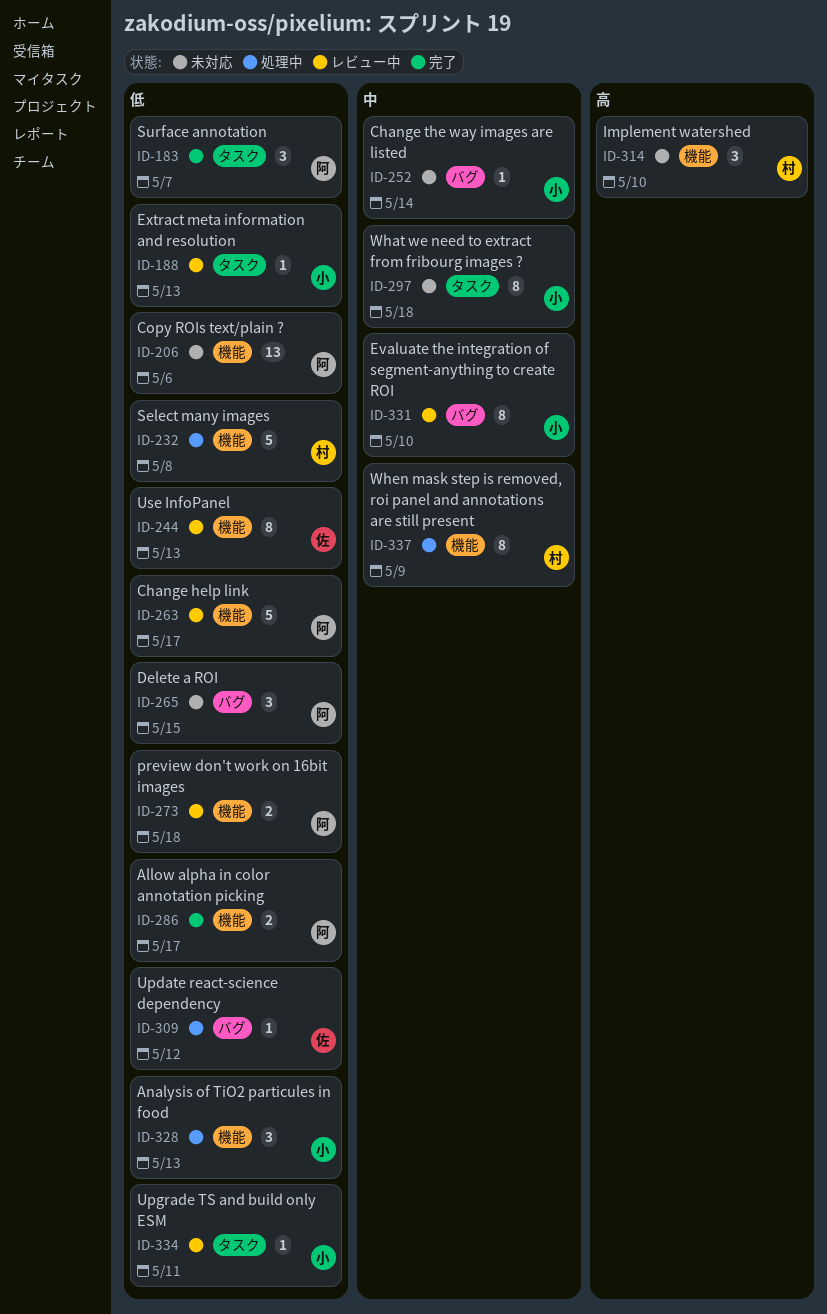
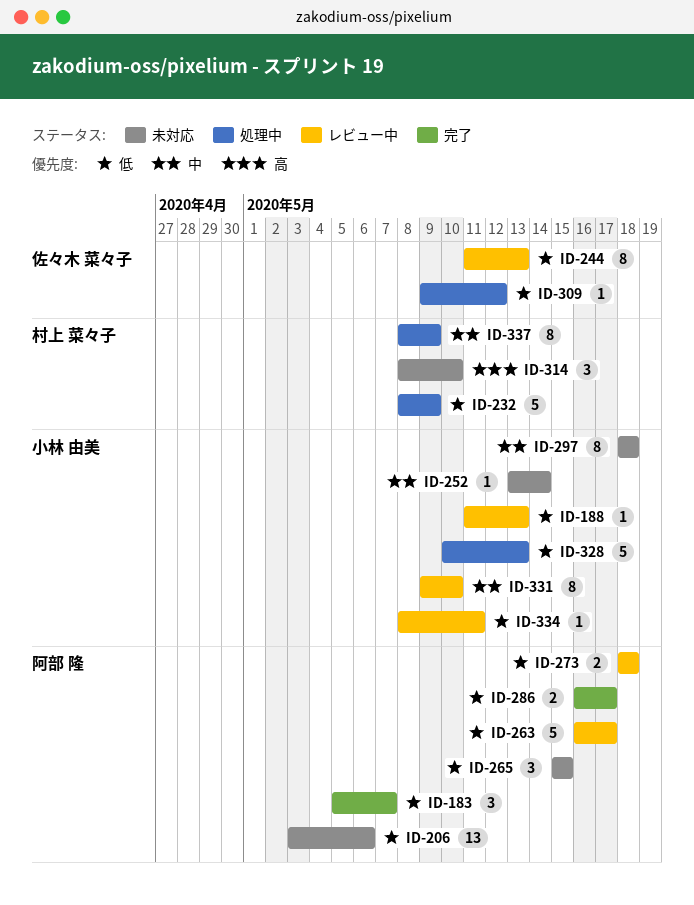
ID-232, due: May 8 -> May 9
ID-328, estimate: 3 -> 5

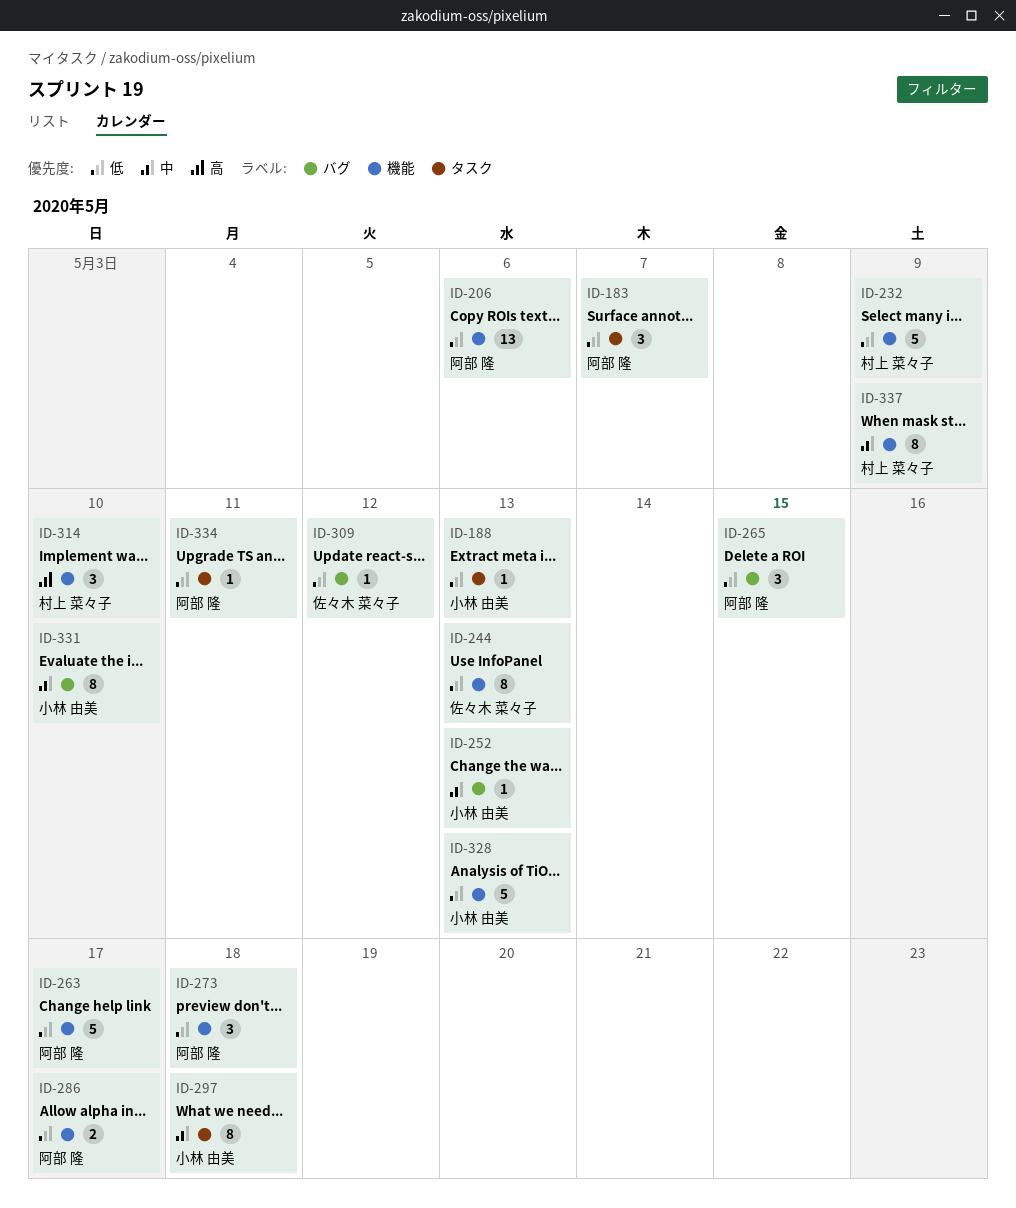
ID-252, due: May 14 -> May 13
ID-273, estimate: 2 -> 3
ID-334, owner: 小林 由美 -> 阿部 隆

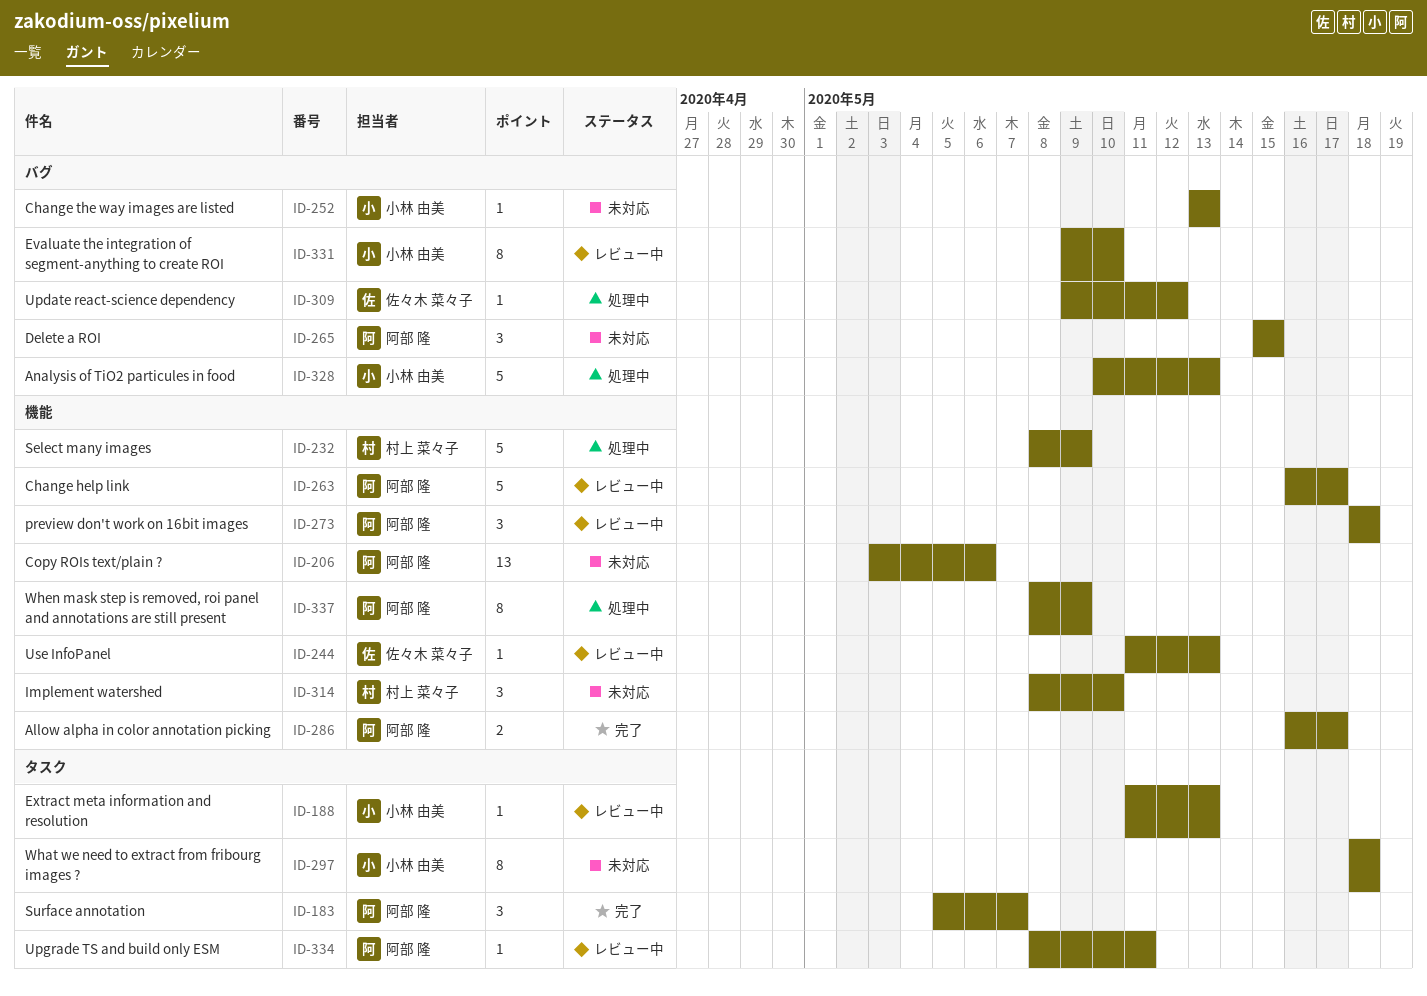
ID-244, estimate: 8 -> 1
ID-328, label: 機能 -> バグ
ID-337, owner: 村上 菜々子 -> 阿部 隆

